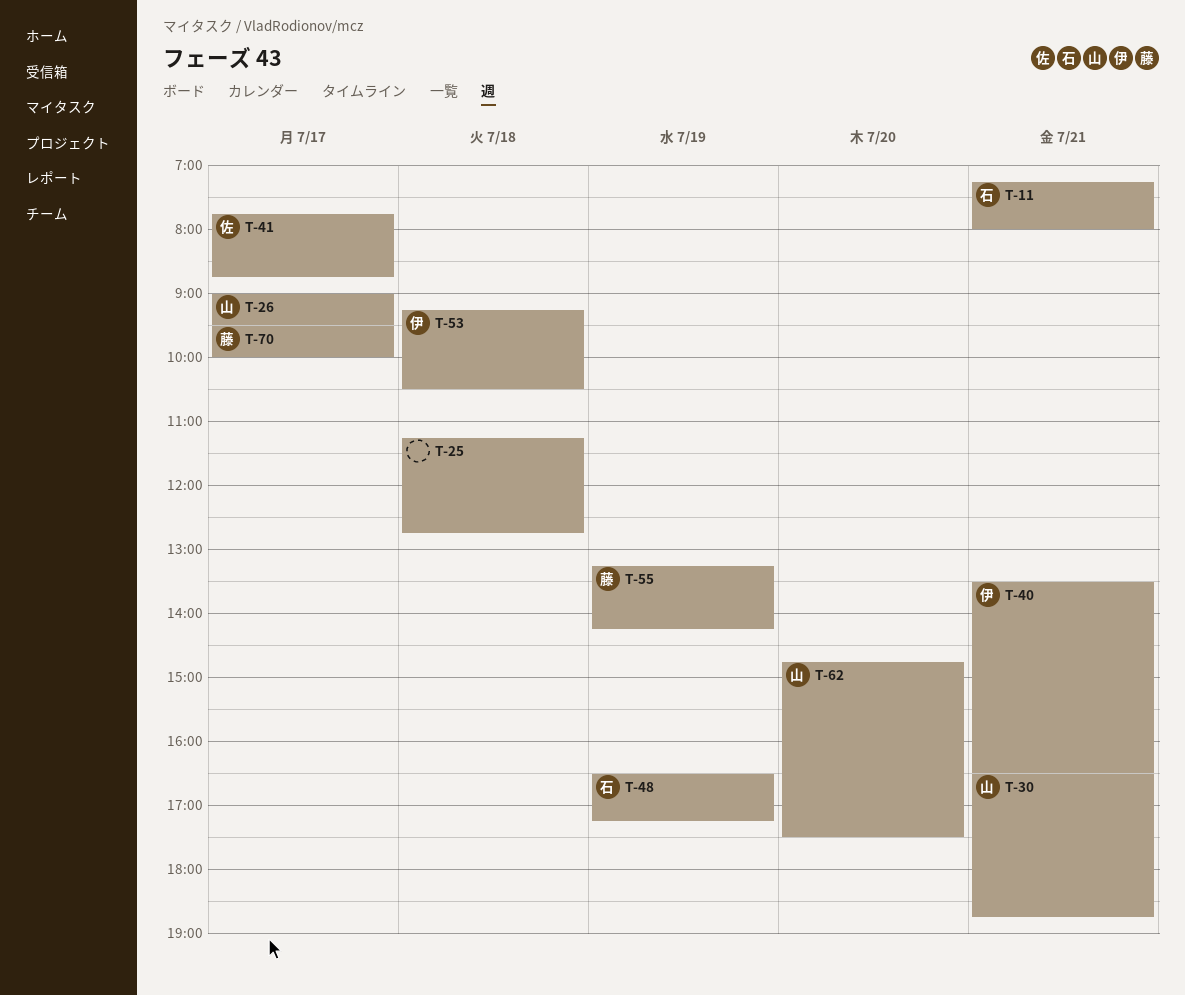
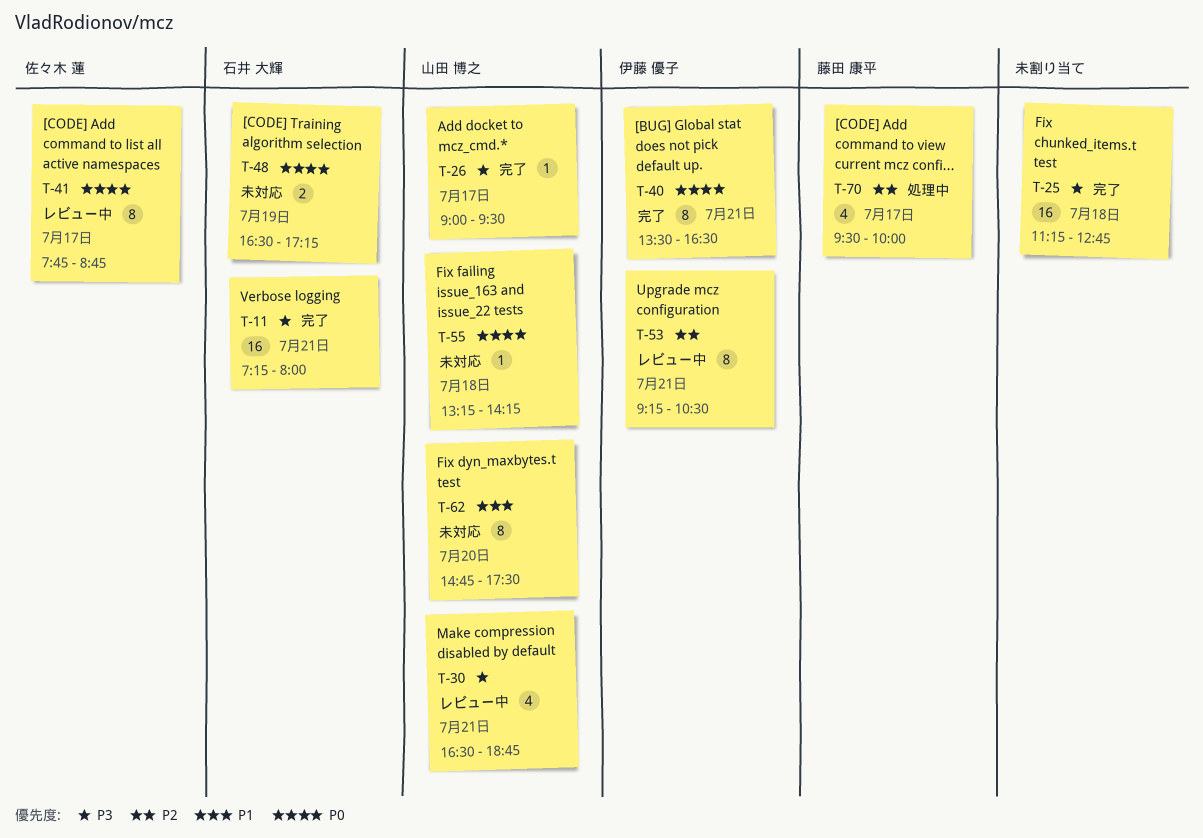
T-53, day: Jul 18 -> Jul 21
T-55, owner: 藤田 康平 -> 山田 博之
T-55, day: Jul 19 -> Jul 18

